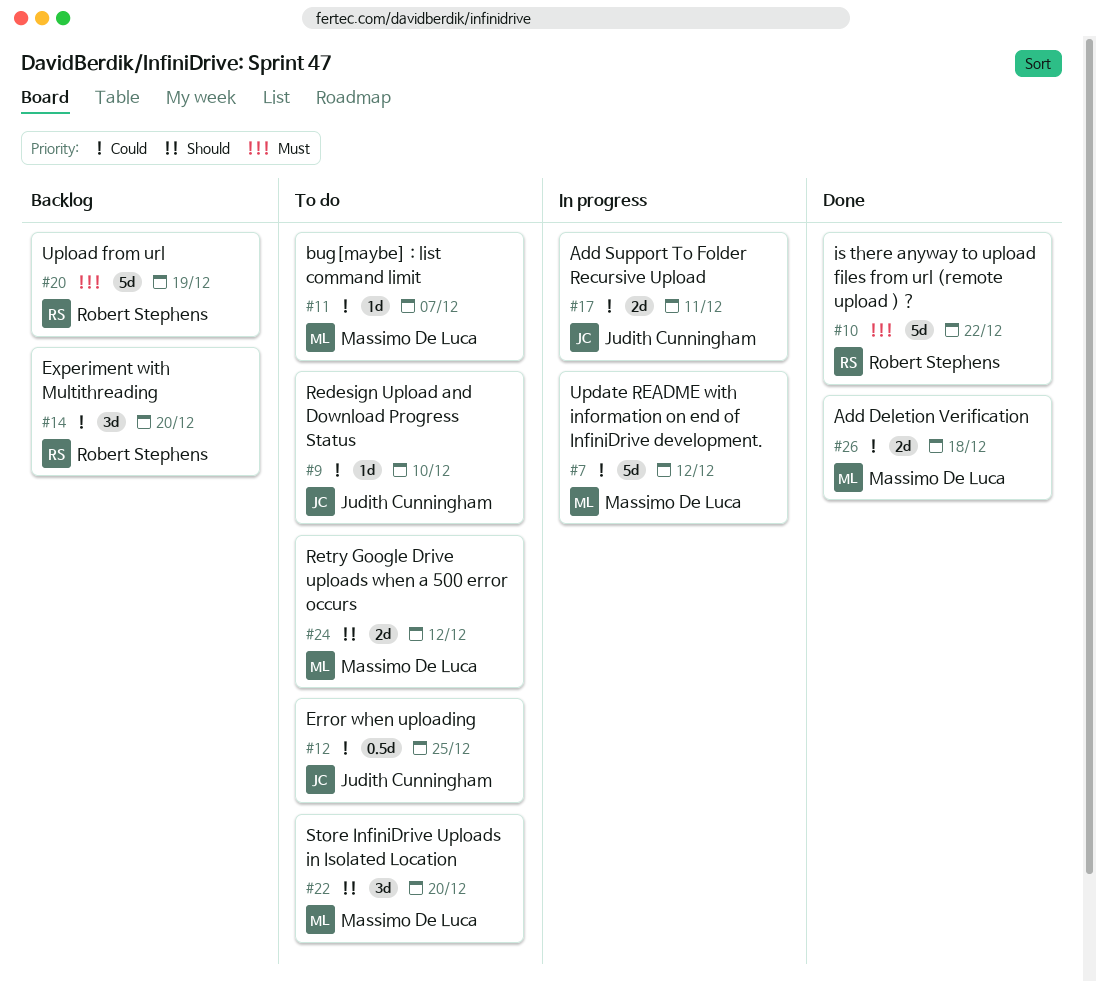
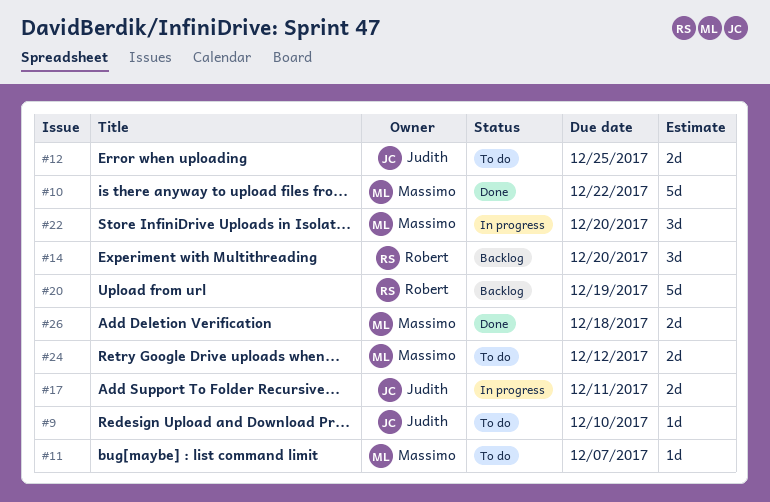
#7: present -> none
#10, owner: Robert Stephens -> Massimo De Luca
#12, estimate: 0.5d -> 2d
#22, status: To do -> In progress

